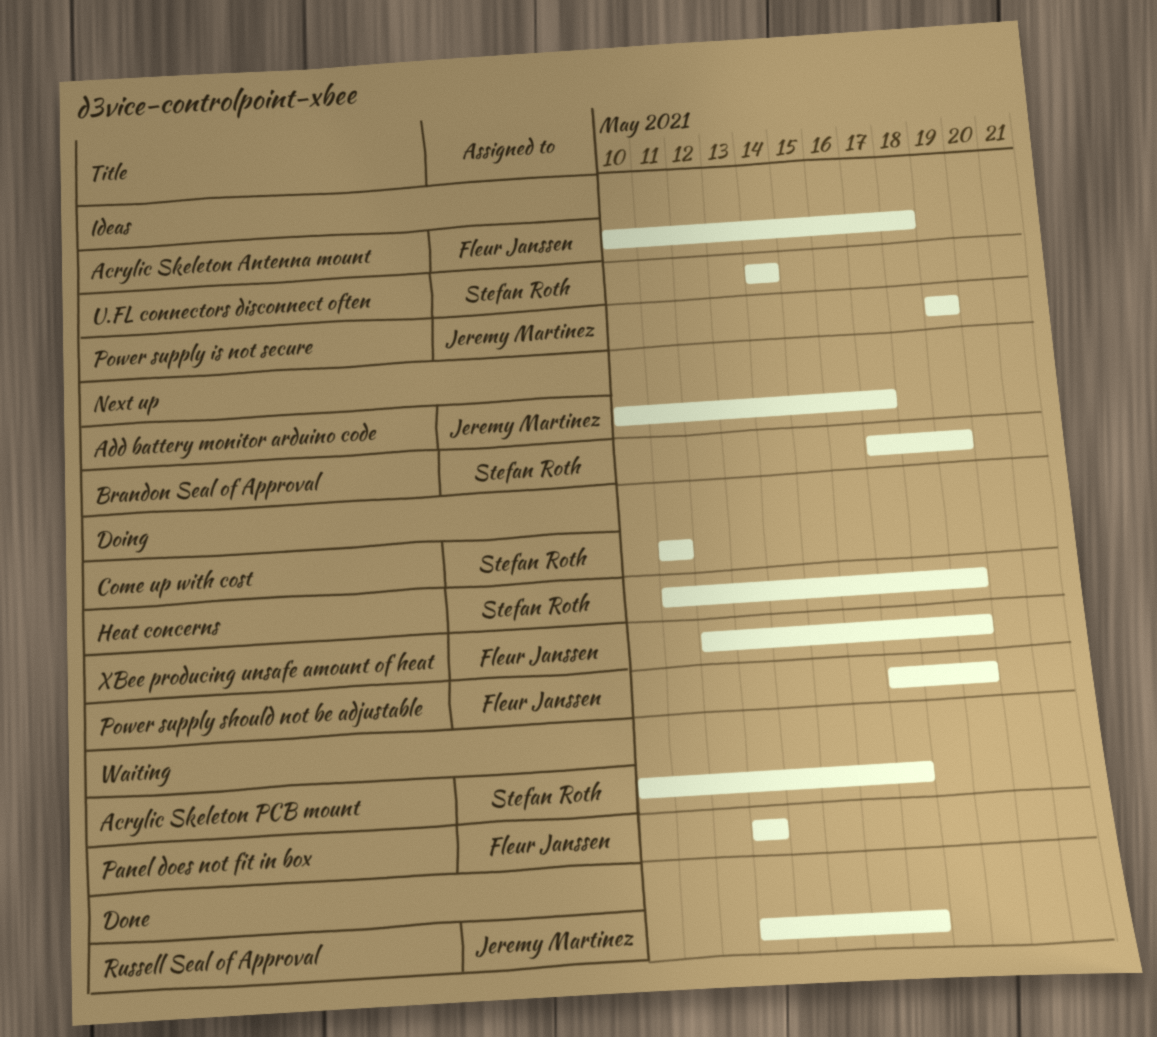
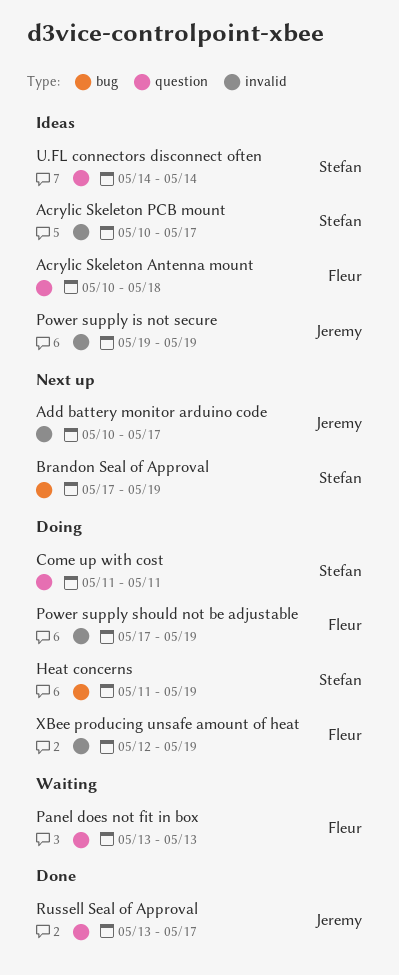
Acrylic Skeleton PCB mount, status: Waiting -> Ideas

